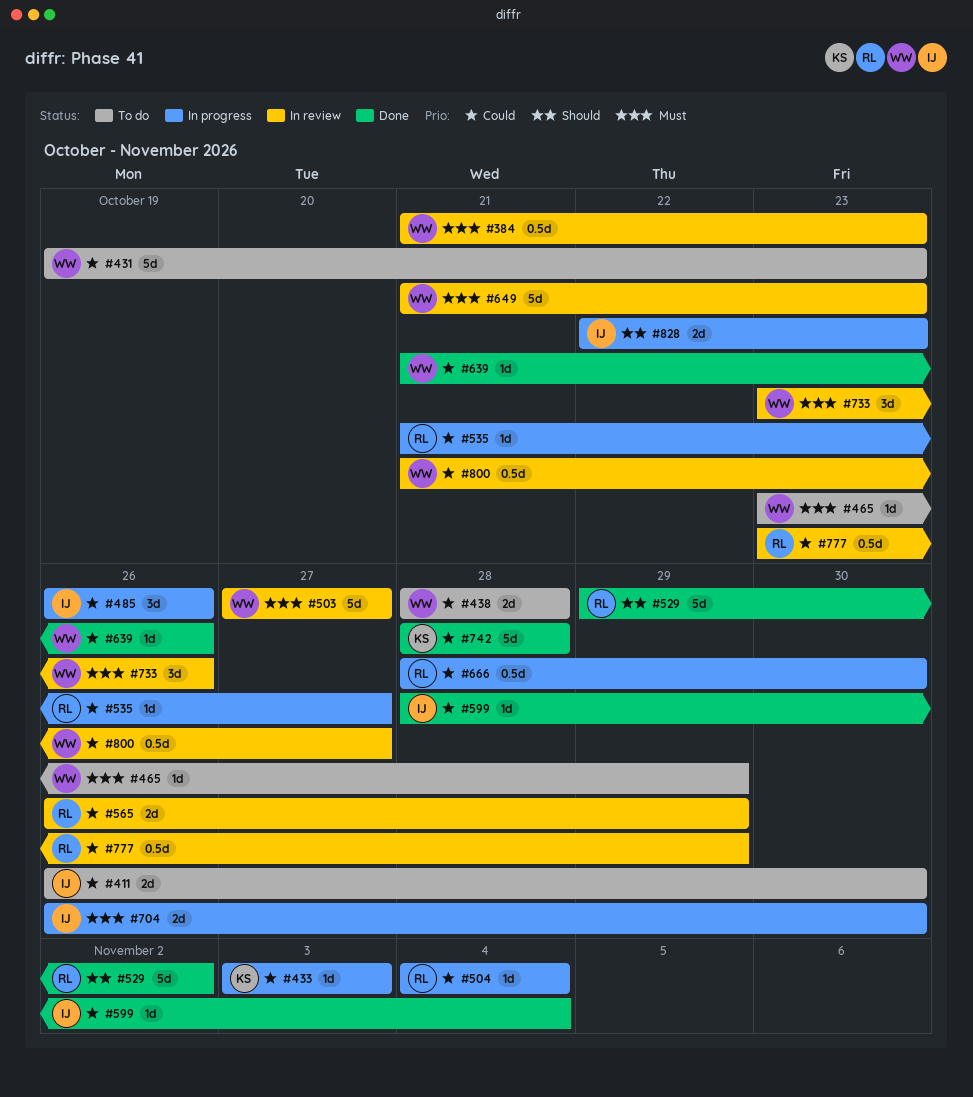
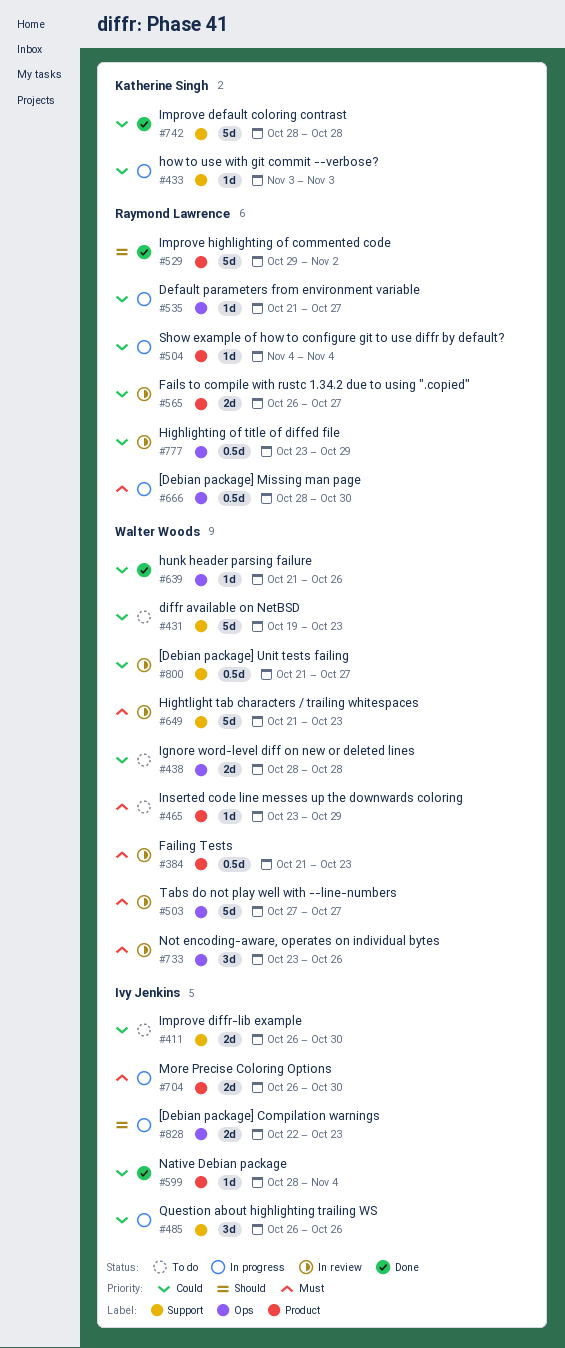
#565, due: Oct 29 -> Oct 27
#666, priority: Could -> Must

